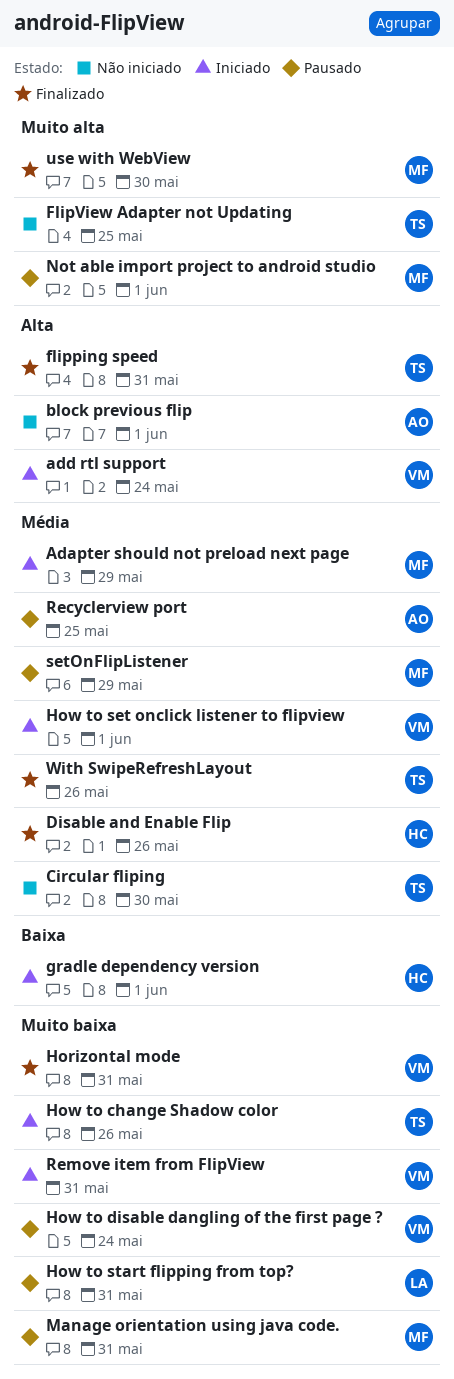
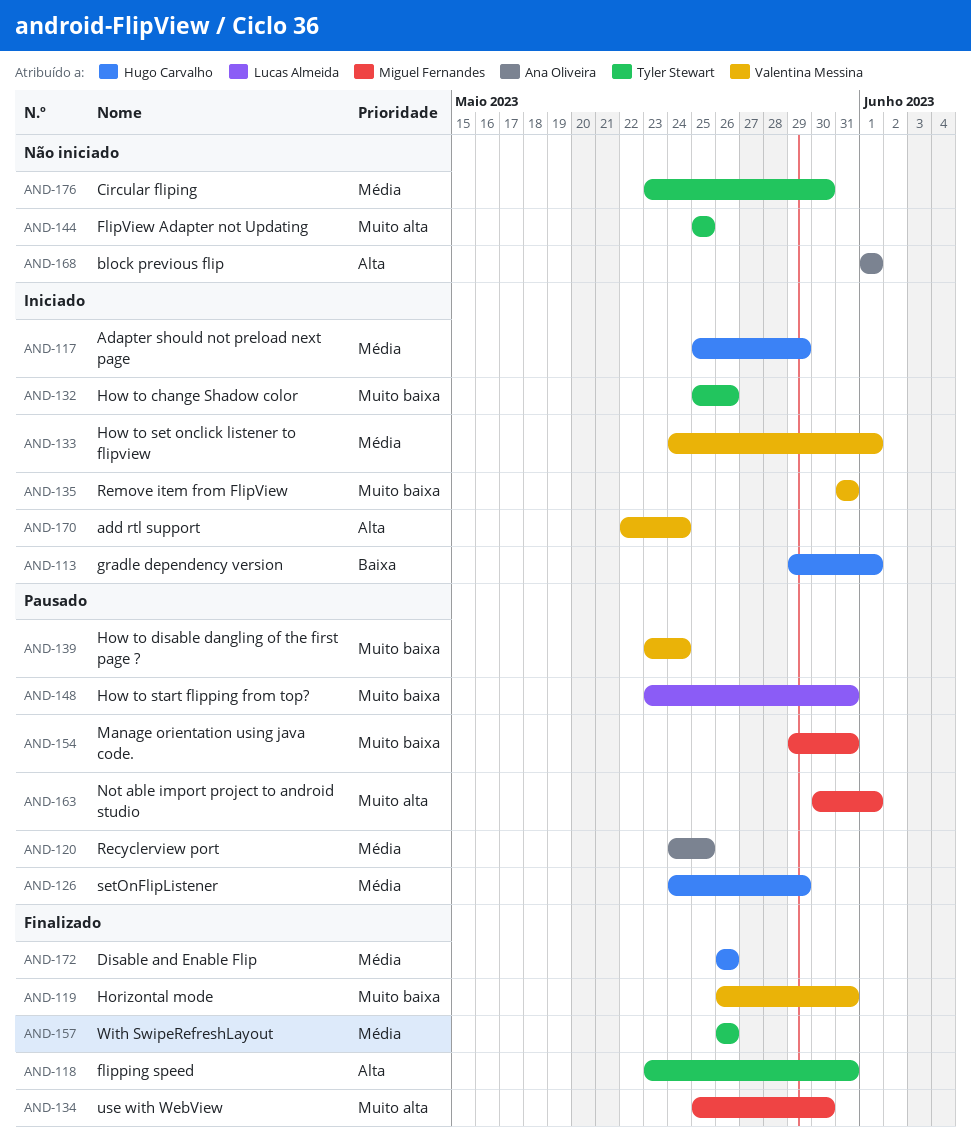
Adapter should not preload next page, owner: Miguel Fernandes -> Hugo Carvalho
setOnFlipListener, owner: Miguel Fernandes -> Hugo Carvalho

